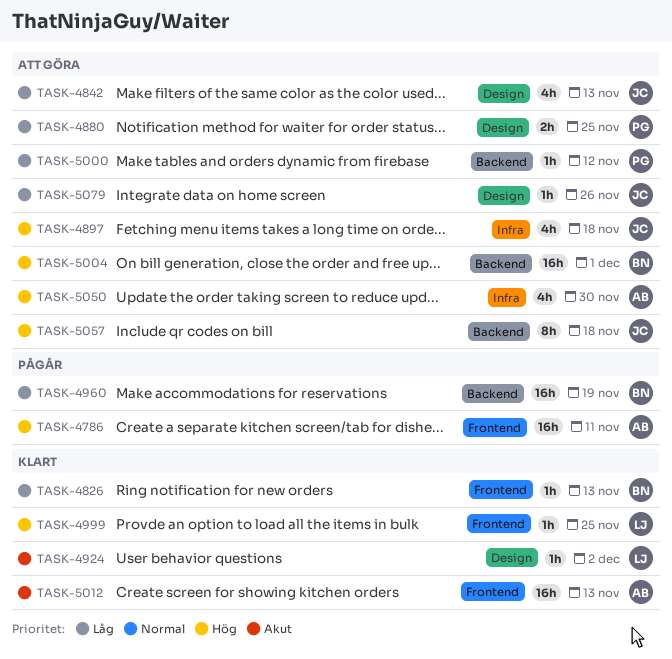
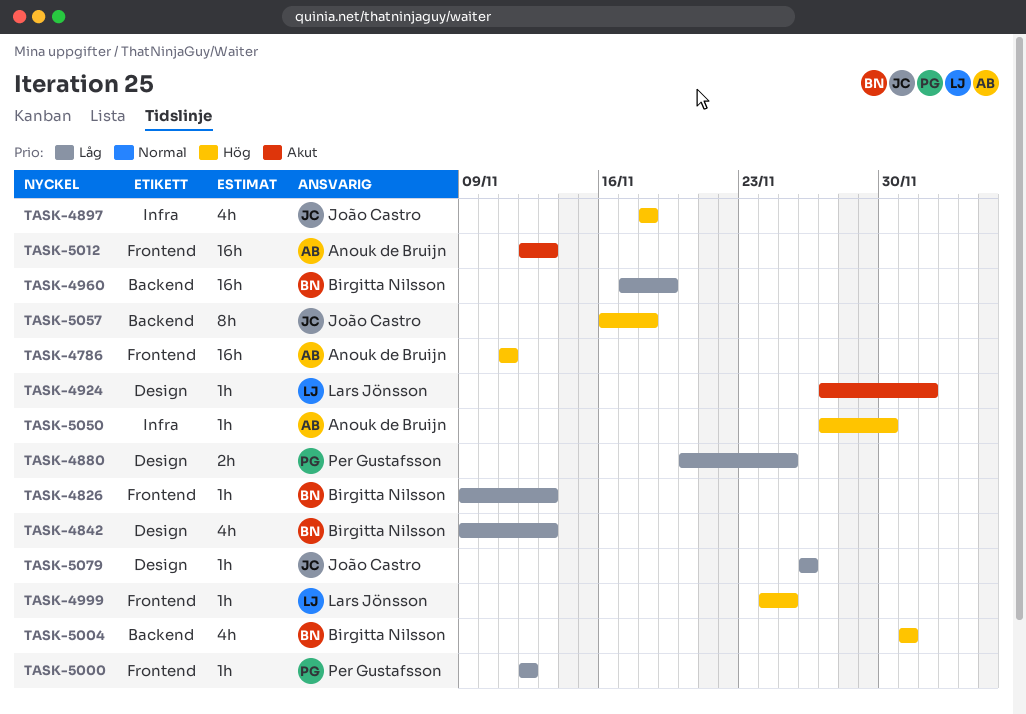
TASK-4842, owner: João Castro -> Birgitta Nilsson
TASK-5000, label: Backend -> Frontend
TASK-5004, estimate: 16h -> 4h
TASK-5050, estimate: 4h -> 1h

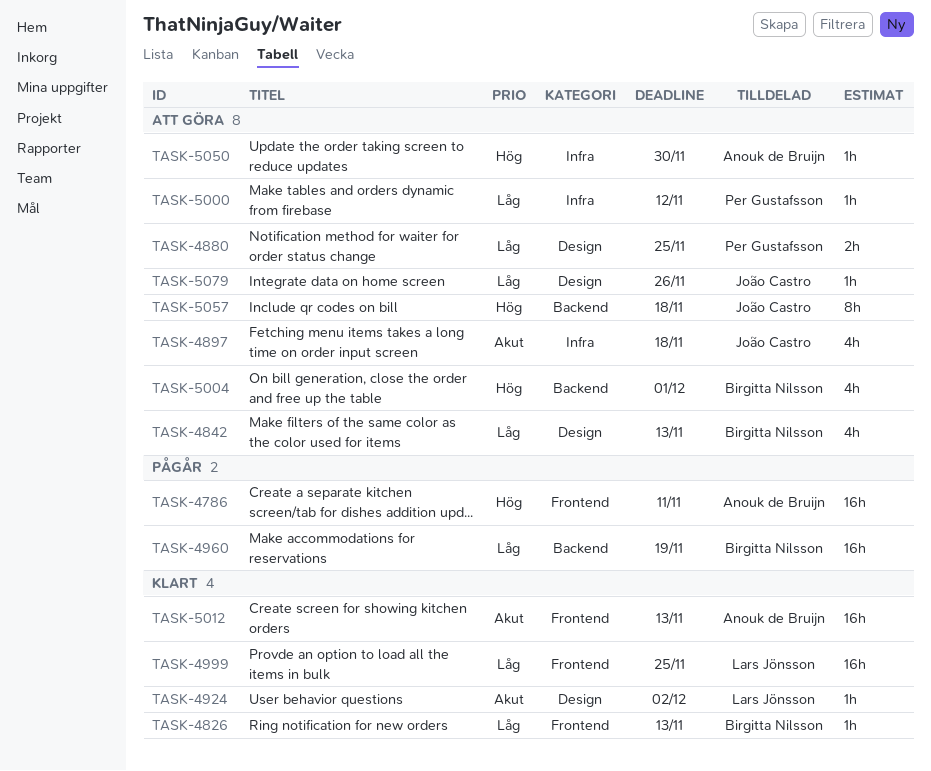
TASK-4897, priority: Hög -> Akut
TASK-4999, priority: Hög -> Låg
TASK-4999, estimate: 1h -> 16h
TASK-5000, label: Frontend -> Infra

